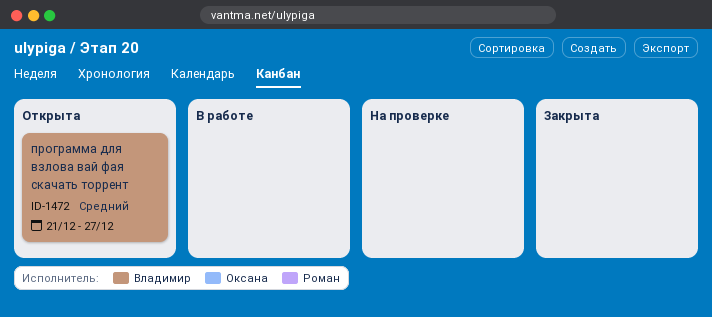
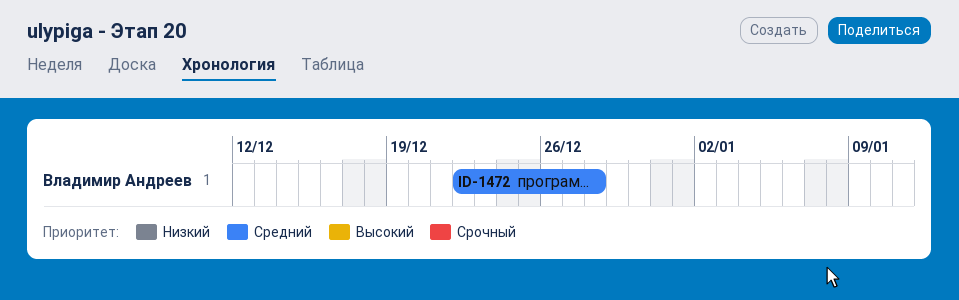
ID-1472, start: Dec 21 -> Dec 22
ID-1472, due: Dec 27 -> Dec 28

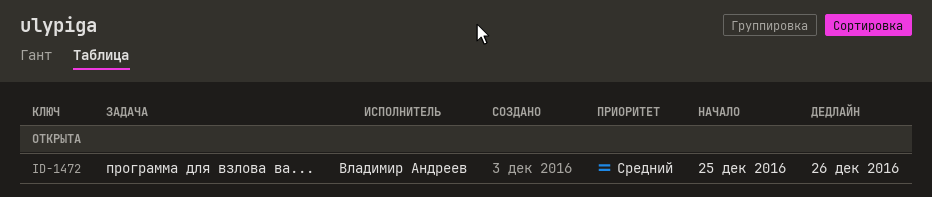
ID-1472, start: Dec 22 -> Dec 25
ID-1472, due: Dec 28 -> Dec 26

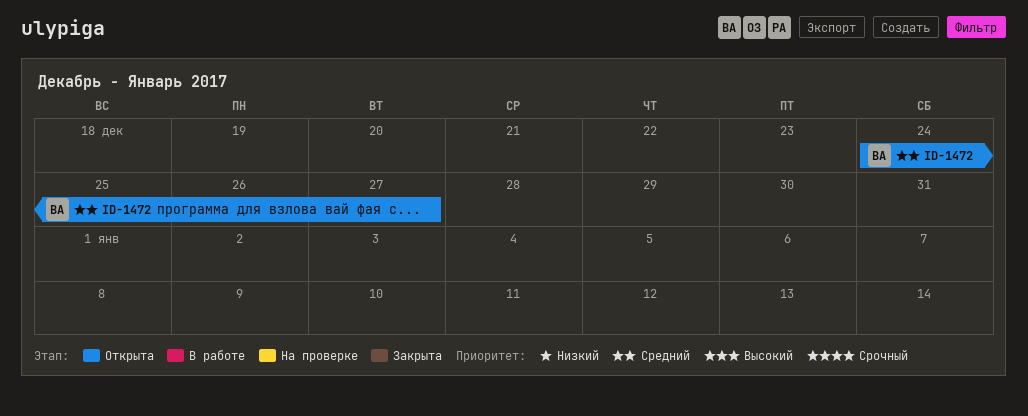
ID-1472, start: Dec 25 -> Dec 24
ID-1472, due: Dec 26 -> Dec 27

